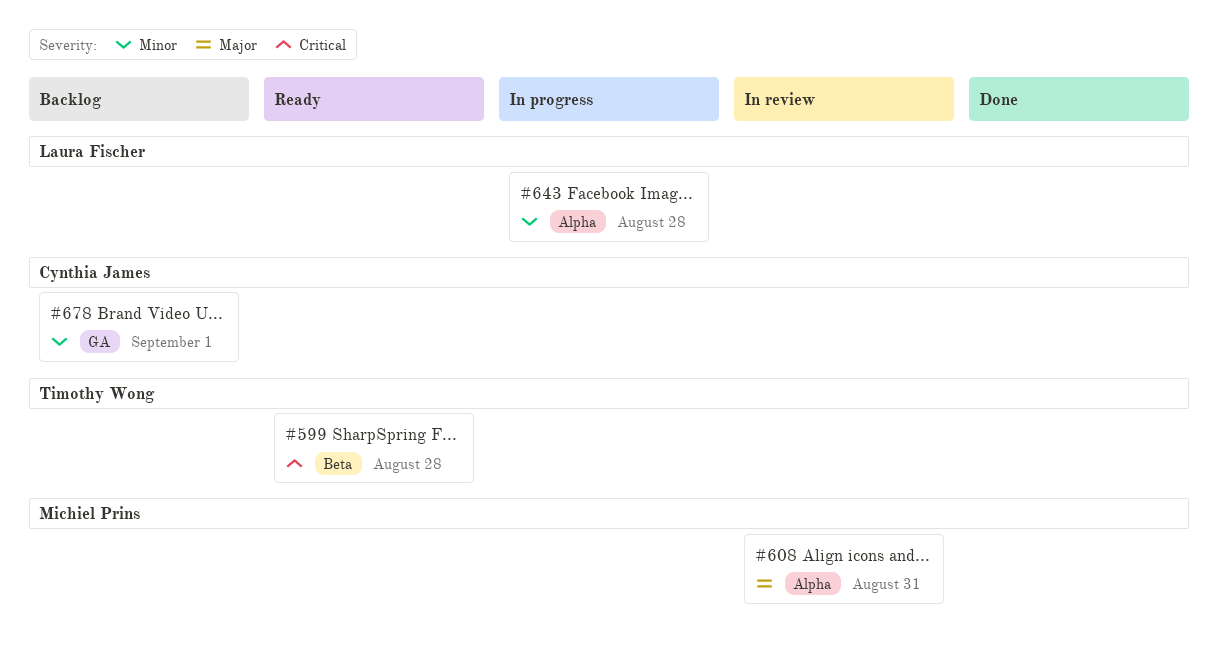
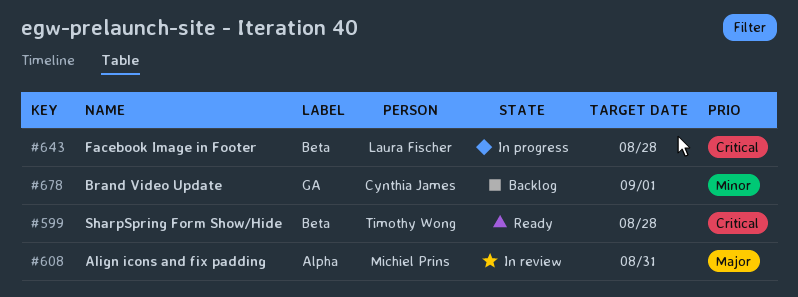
#643, priority: Minor -> Critical
#643, label: Alpha -> Beta

